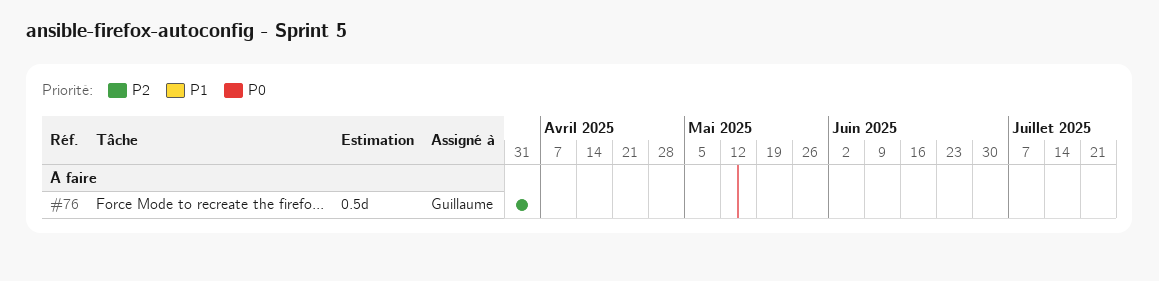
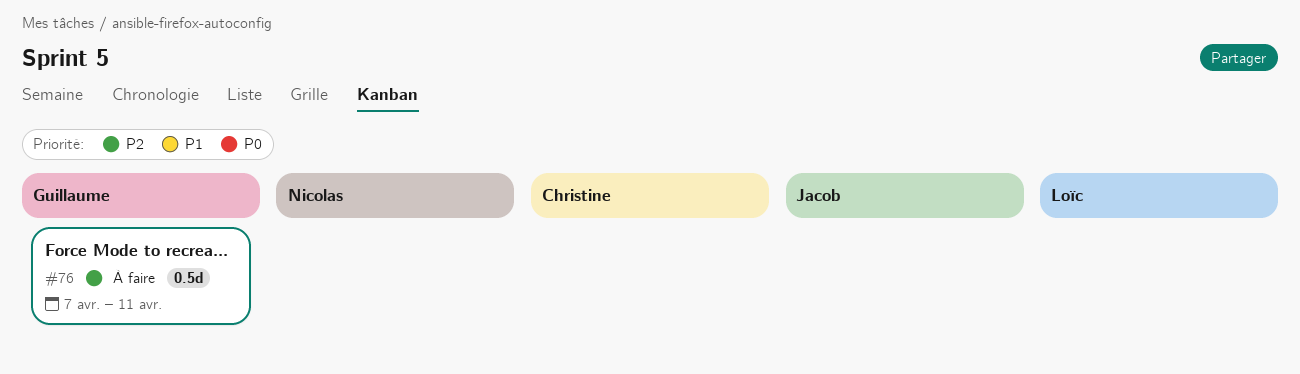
#76, start: Mar 31 -> Apr 7
#76, due: Apr 4 -> Apr 11

